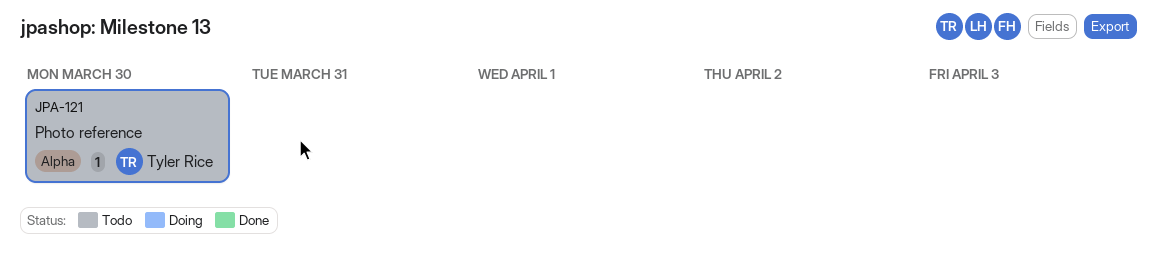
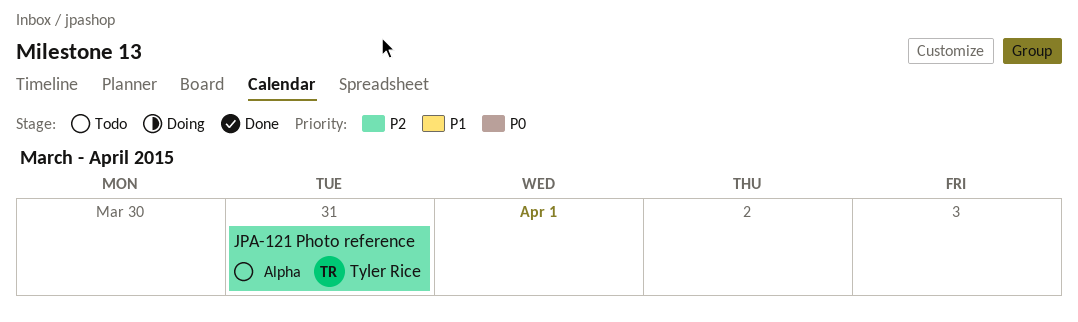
JPA-121, due: Mar 30 -> Mar 31

